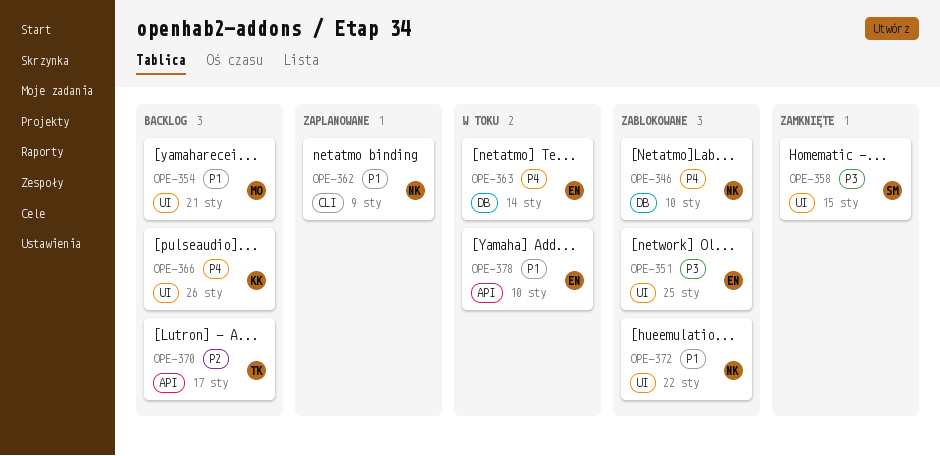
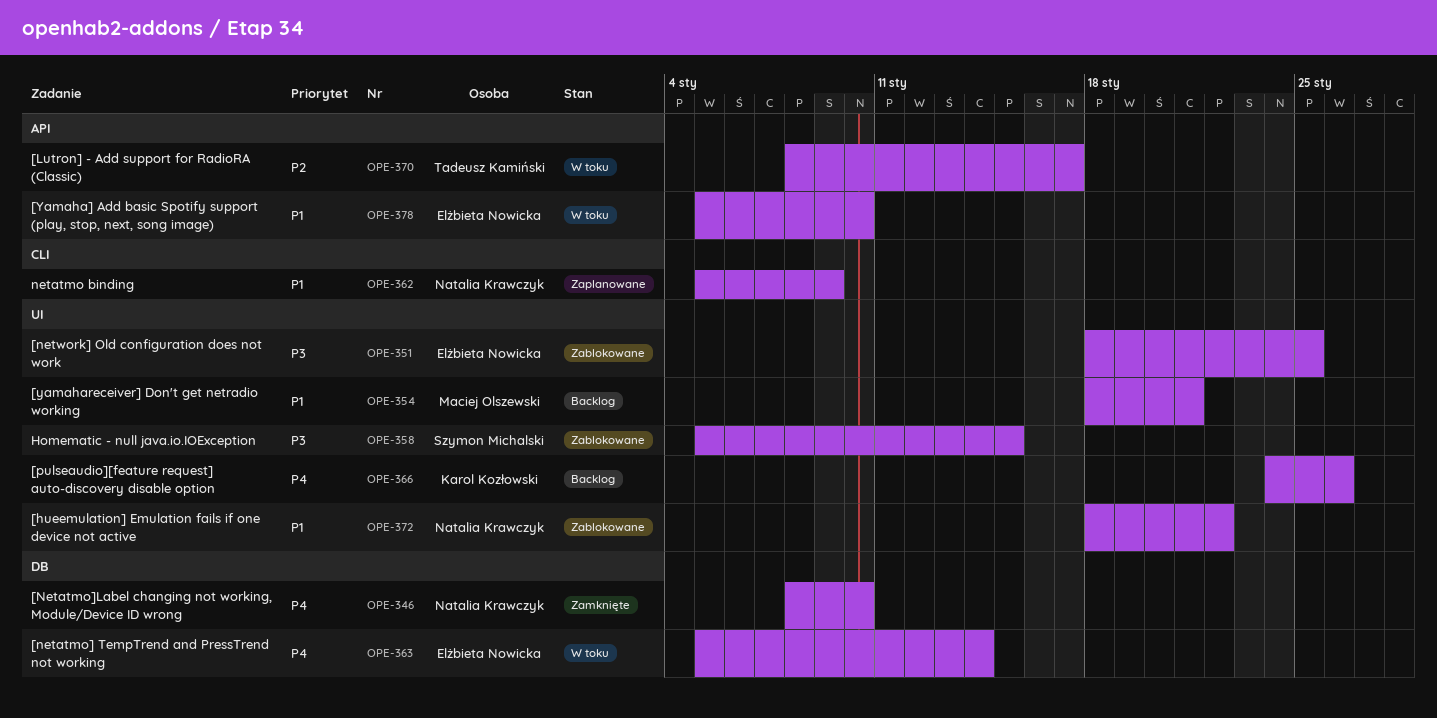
OPE-346, status: Zablokowane -> Zamknięte
OPE-358, status: Zamknięte -> Zablokowane
OPE-370, status: Backlog -> W toku

